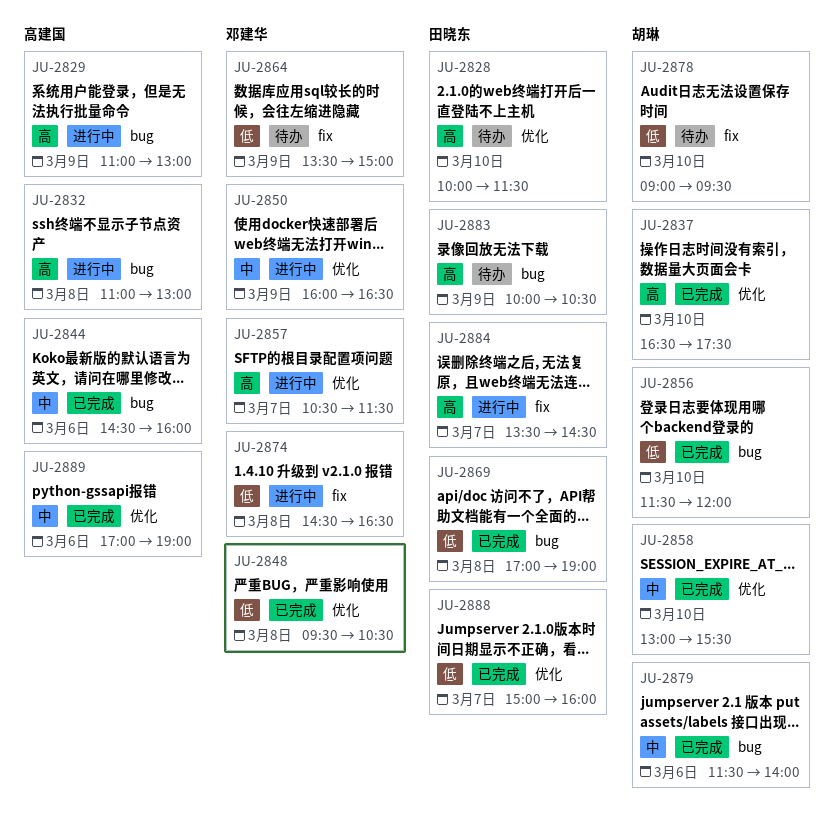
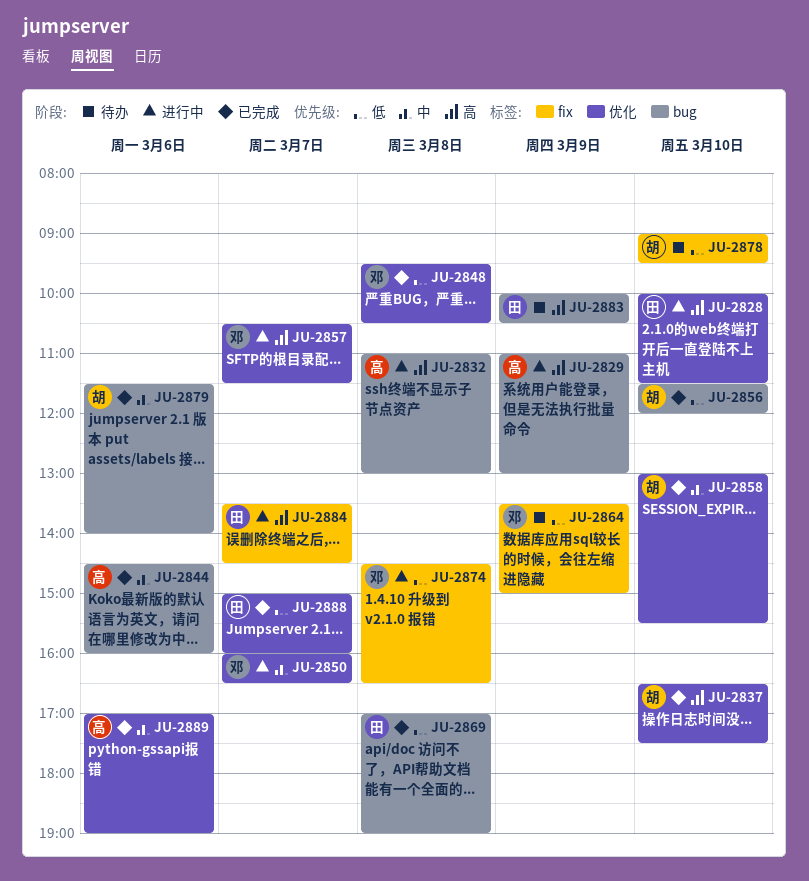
JU-2828, status: 待办 -> 进行中
JU-2850, day: Mar 9 -> Mar 7

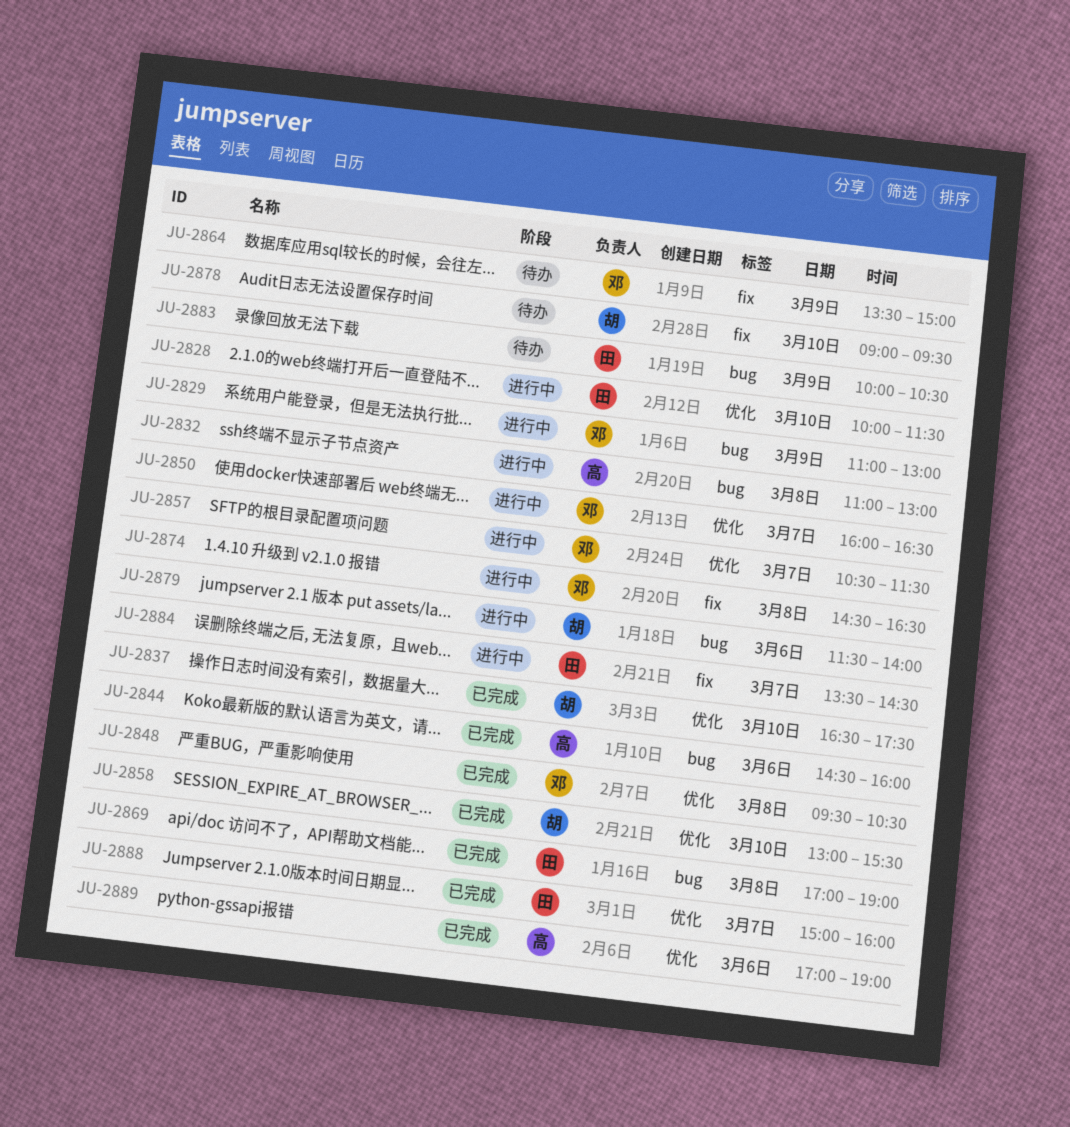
JU-2829, owner: 高 -> 邓
JU-2856: present -> none
JU-2879, status: 已完成 -> 进行中

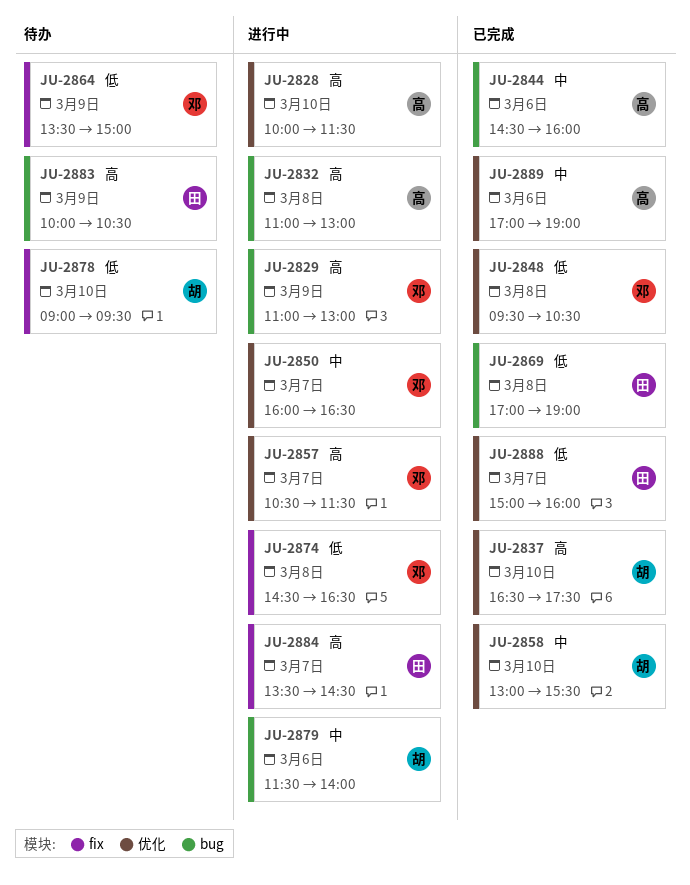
JU-2828, owner: 田 -> 高

